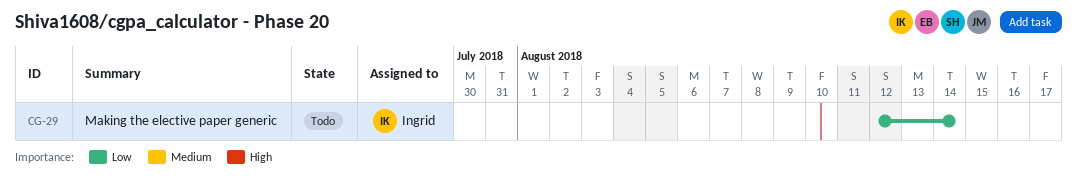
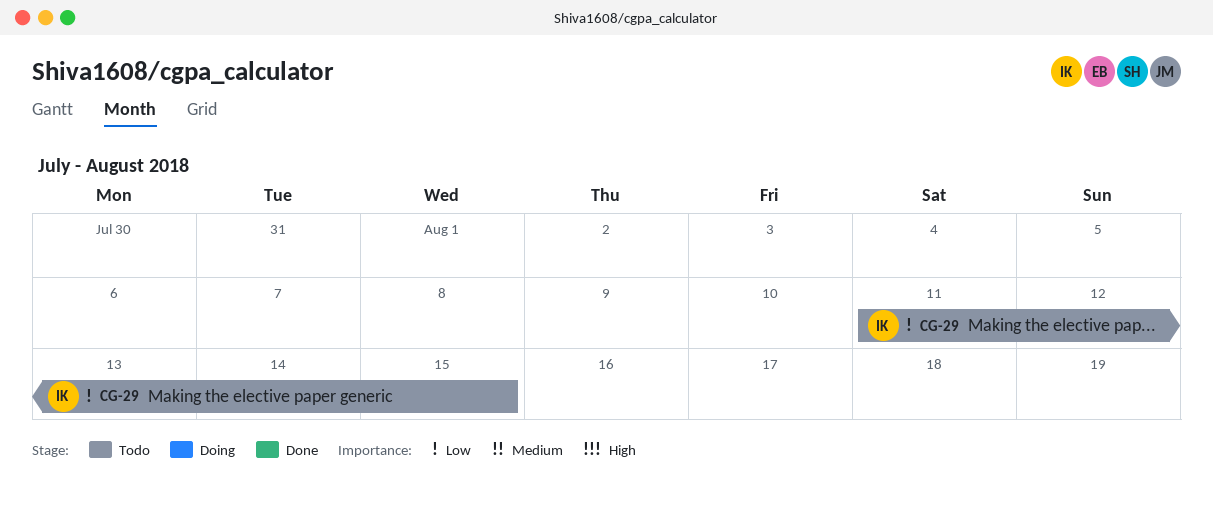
CG-29, start: Aug 12 -> Aug 11
CG-29, due: Aug 14 -> Aug 15

